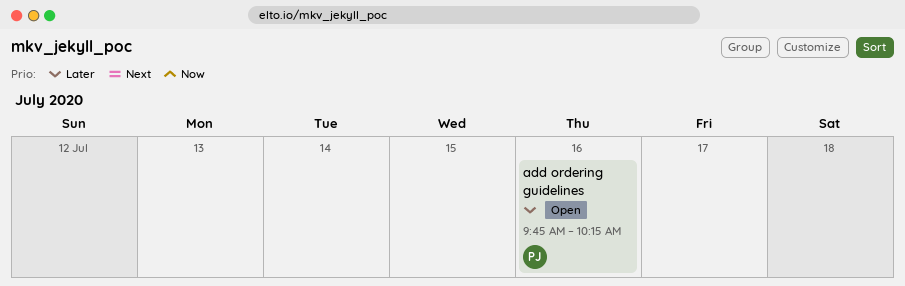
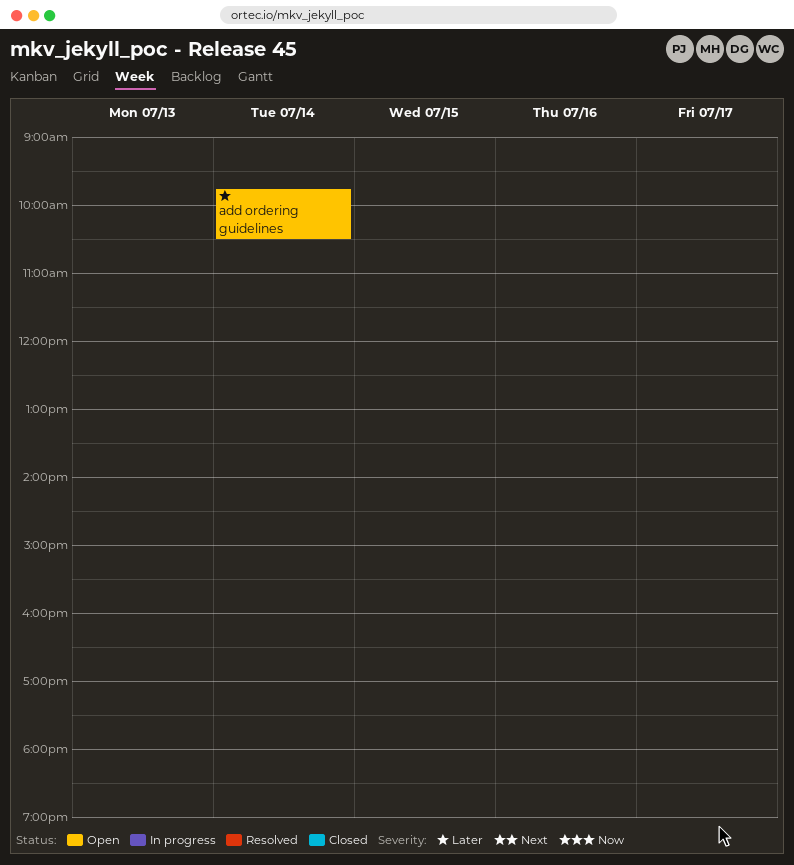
add ordering guidelines, day: Jul 16 -> Jul 14
add ordering guidelines, ends: 10:15 -> 10:30

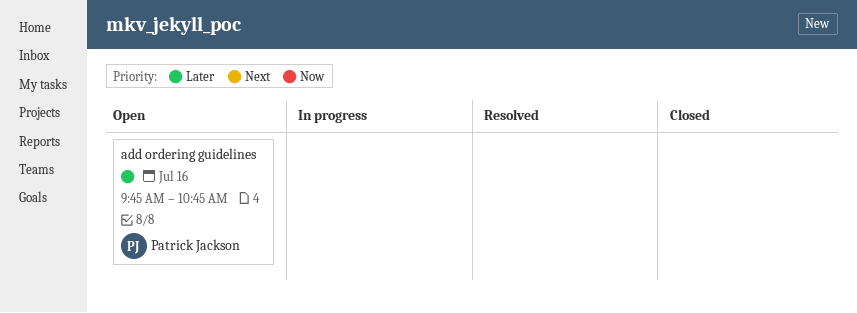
add ordering guidelines, day: Jul 14 -> Jul 16
add ordering guidelines, ends: 10:30 -> 10:45

